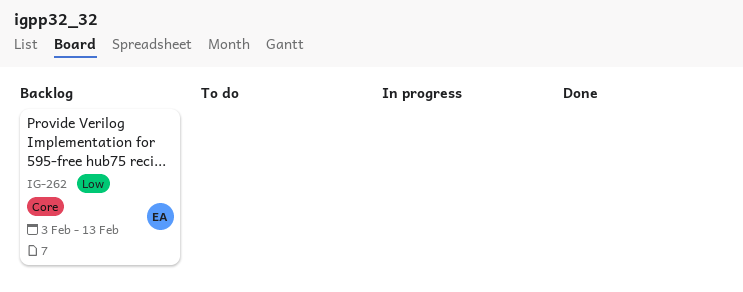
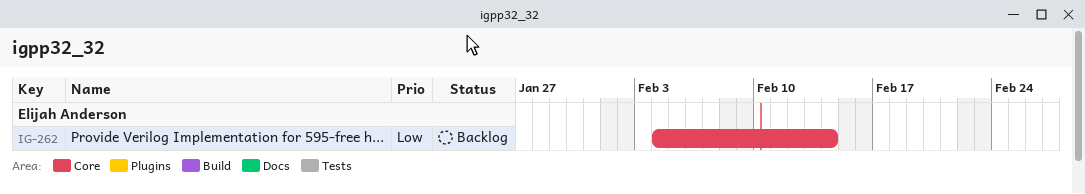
IG-262, start: Feb 3 -> Feb 4
IG-262, due: Feb 13 -> Feb 14

